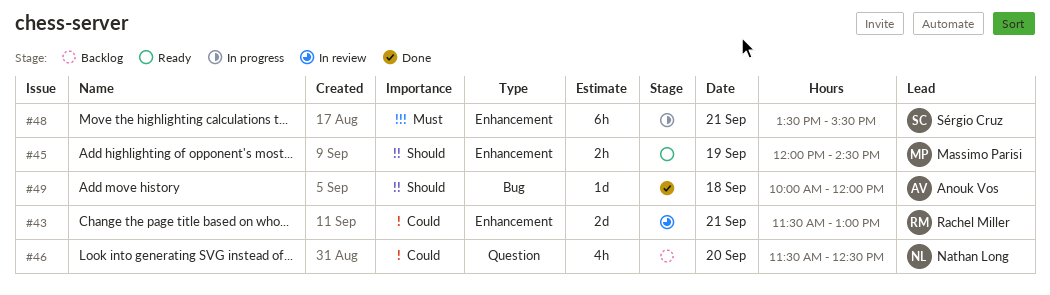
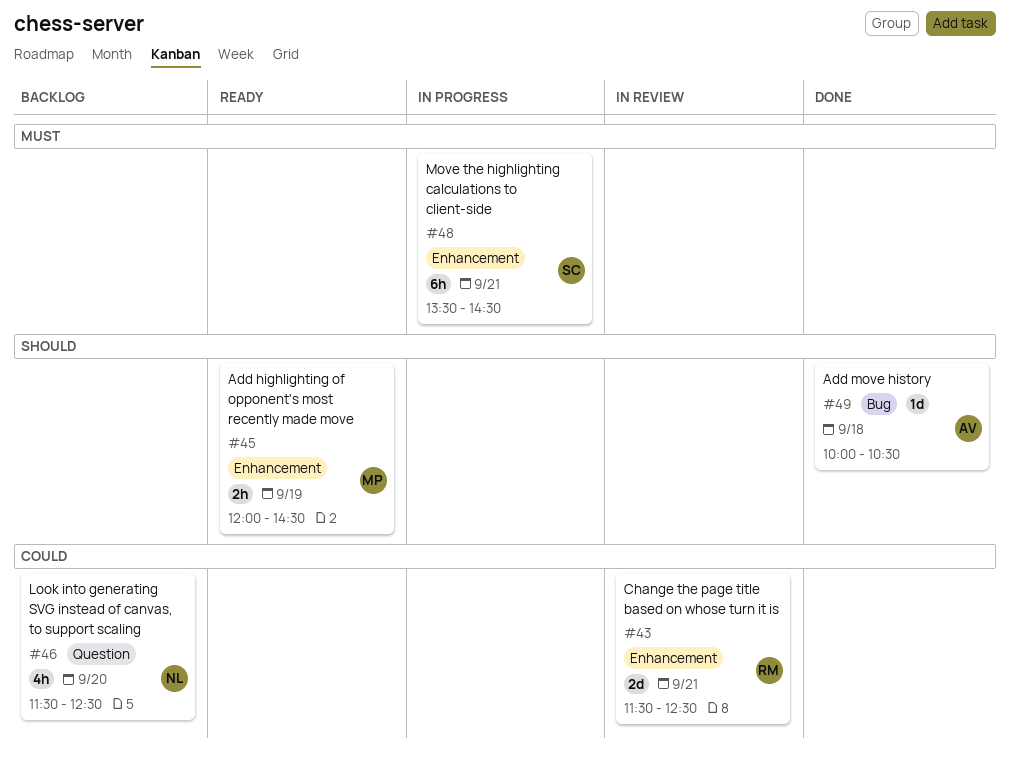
#43, ends: 13:00 -> 12:30
#48, ends: 15:30 -> 14:30
#49, ends: 12:00 -> 10:30

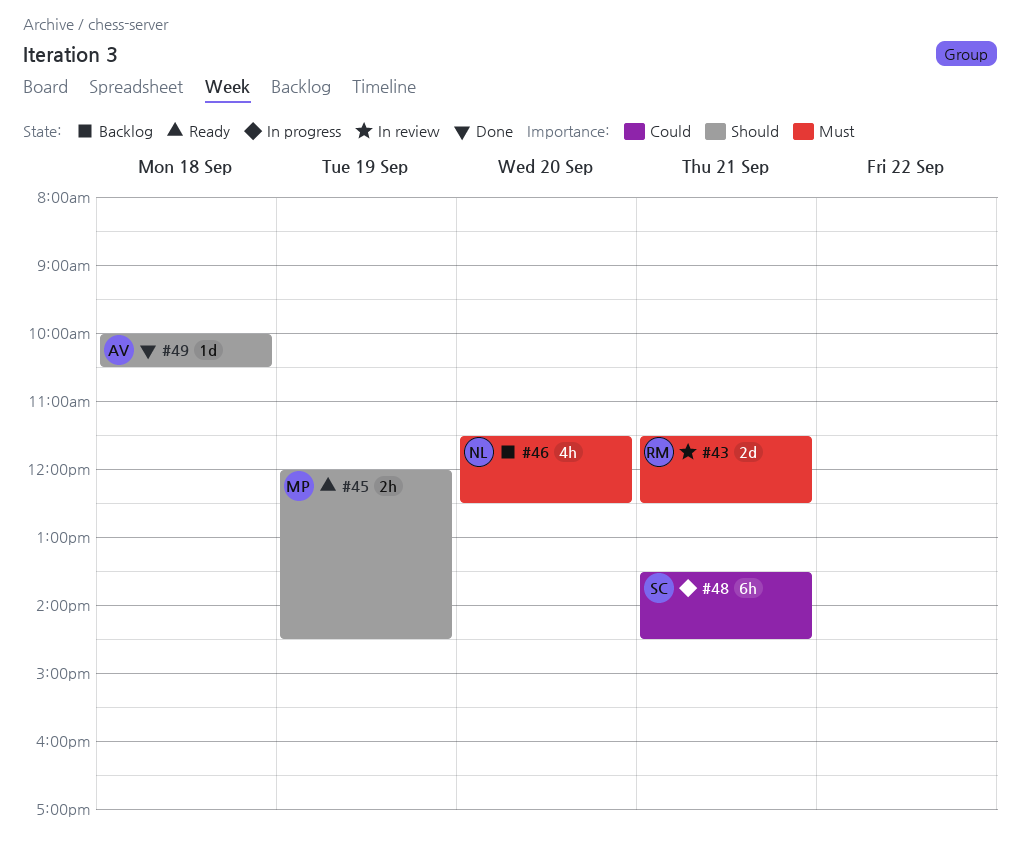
#43, priority: Could -> Must
#46, priority: Could -> Must
#48, priority: Must -> Could

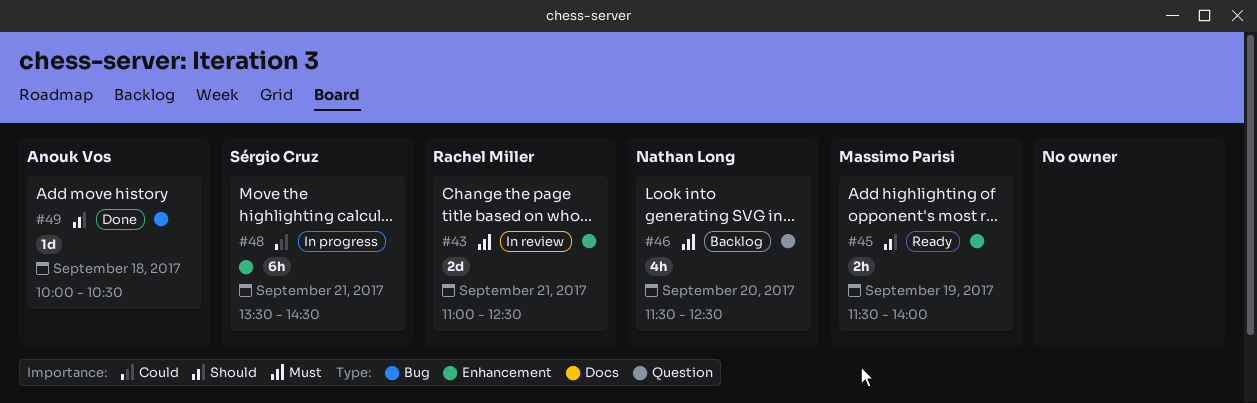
#43, begins: 11:30 -> 11:00
#45, begins: 12:00 -> 11:30
#45, ends: 14:30 -> 14:00

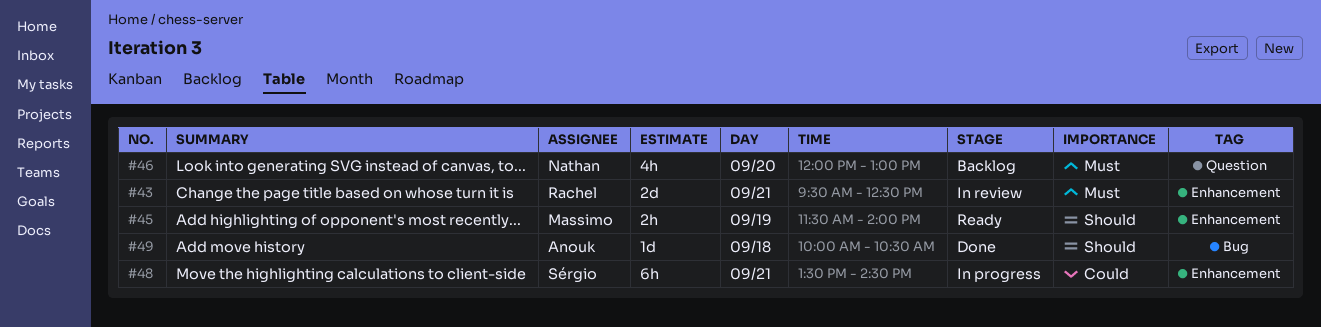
#43, begins: 11:00 -> 09:30
#46, begins: 11:30 -> 12:00
#46, ends: 12:30 -> 13:00

